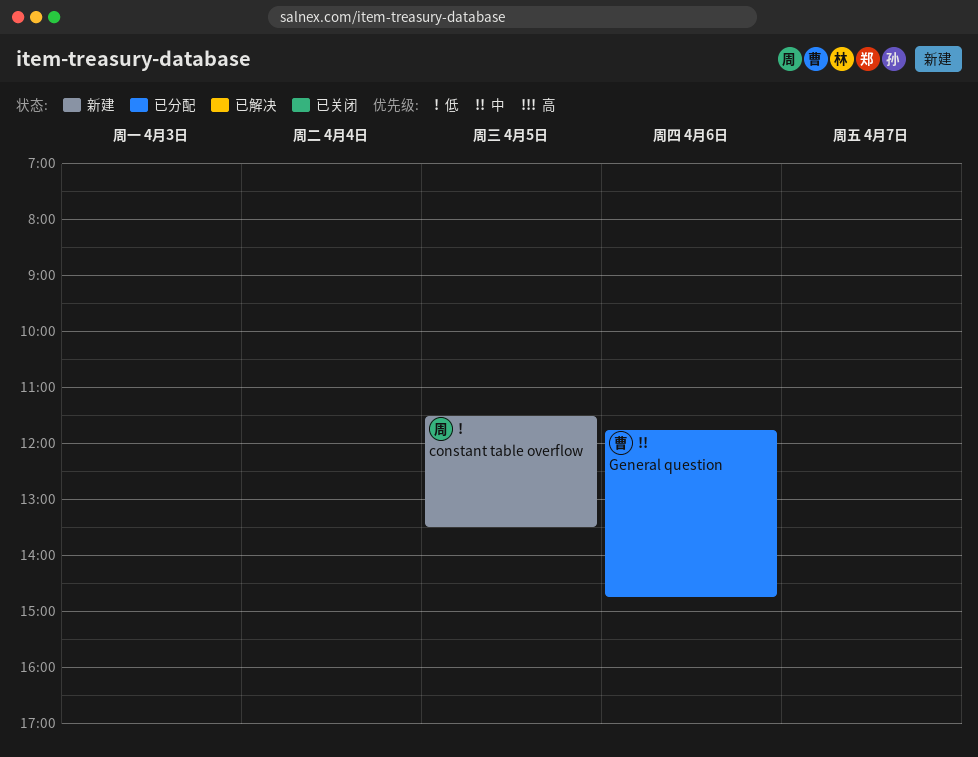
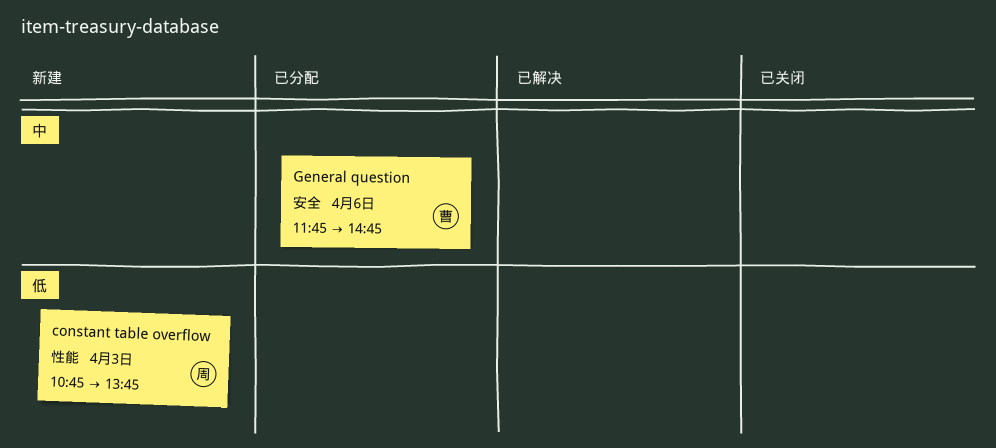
constant table overflow, day: Apr 5 -> Apr 3
constant table overflow, begins: 11:30 -> 10:45
constant table overflow, ends: 13:30 -> 13:45

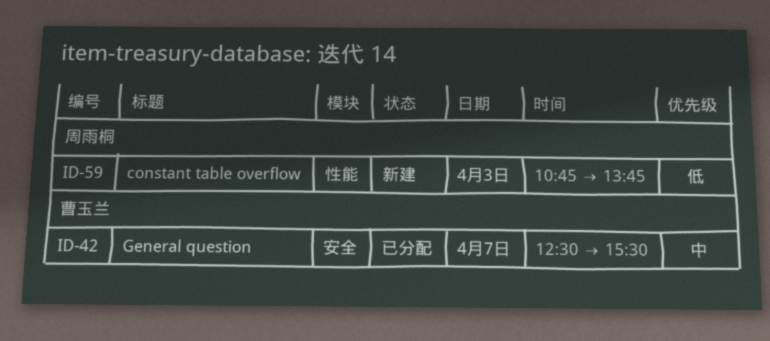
General question, day: Apr 6 -> Apr 7
General question, begins: 11:45 -> 12:30
General question, ends: 14:45 -> 15:30

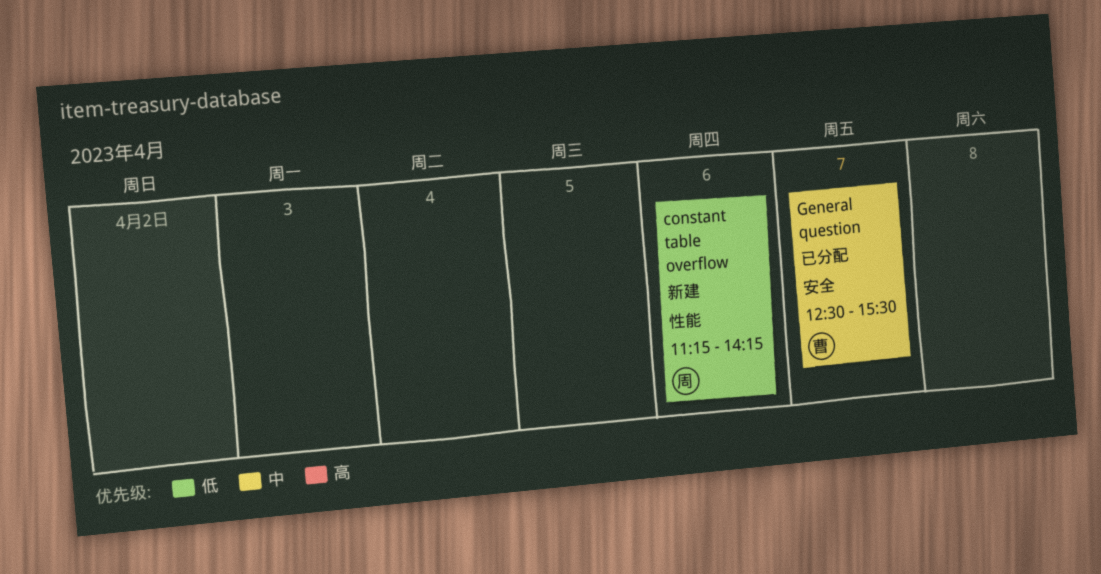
constant table overflow, day: Apr 3 -> Apr 6
constant table overflow, begins: 10:45 -> 11:15
constant table overflow, ends: 13:45 -> 14:15

